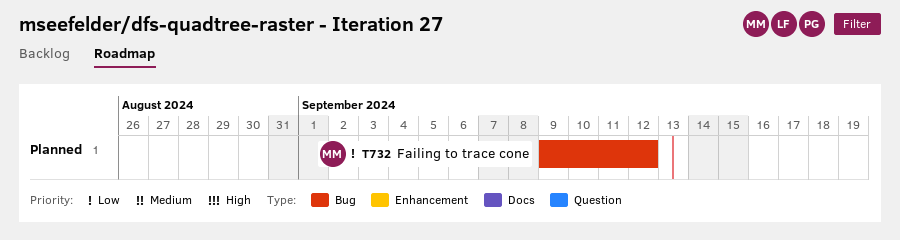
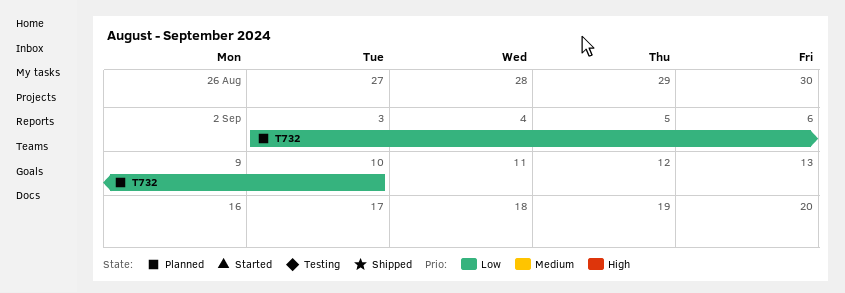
T732, start: Sep 9 -> Sep 3
T732, due: Sep 12 -> Sep 10

